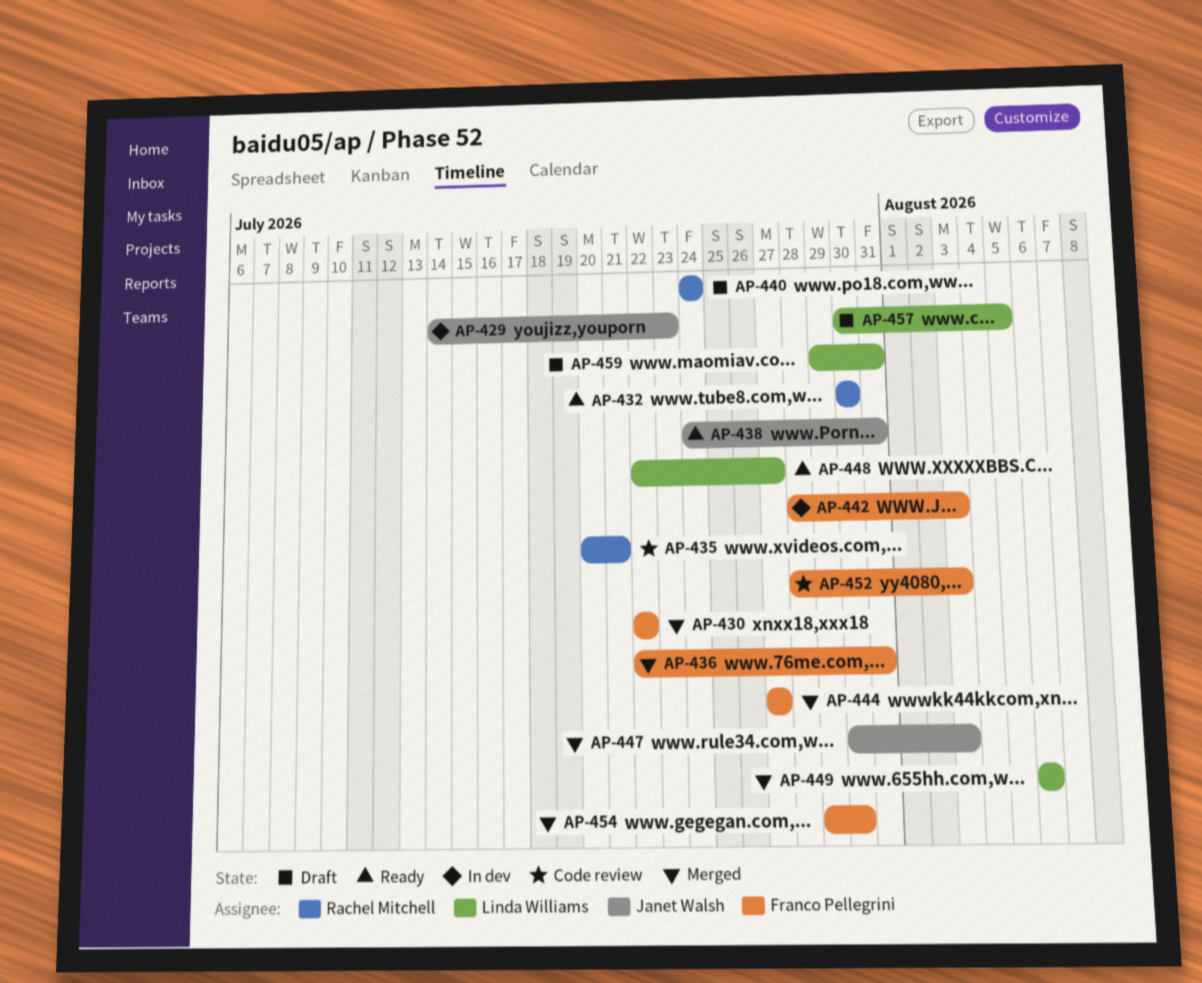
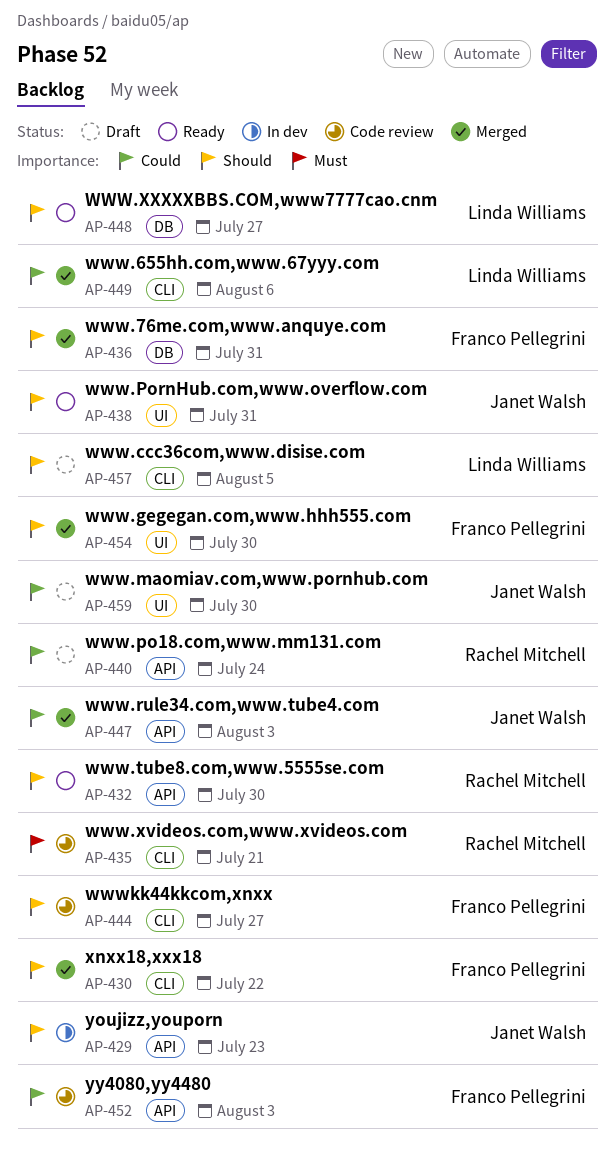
AP-442: present -> none
AP-444, status: Merged -> Code review
AP-459, owner: Linda Williams -> Janet Walsh
AP-459, due: Jul 31 -> Jul 30

